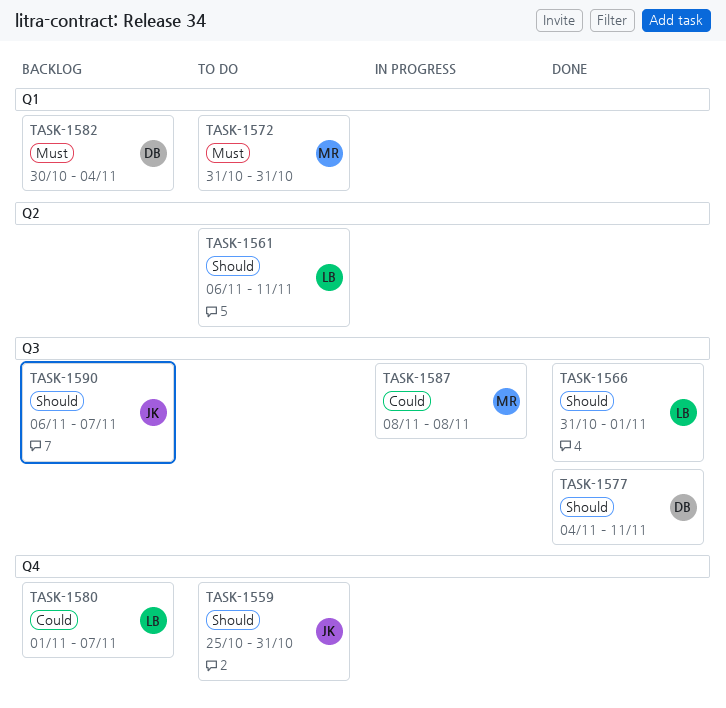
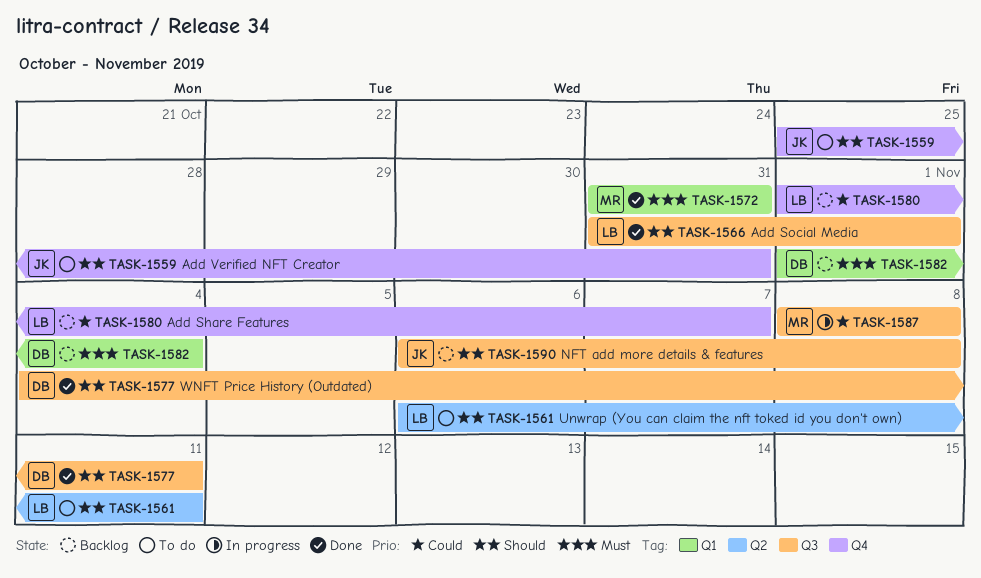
TASK-1572, status: To do -> Done
TASK-1582, start: Oct 30 -> Nov 1
TASK-1590, due: Nov 7 -> Nov 8

